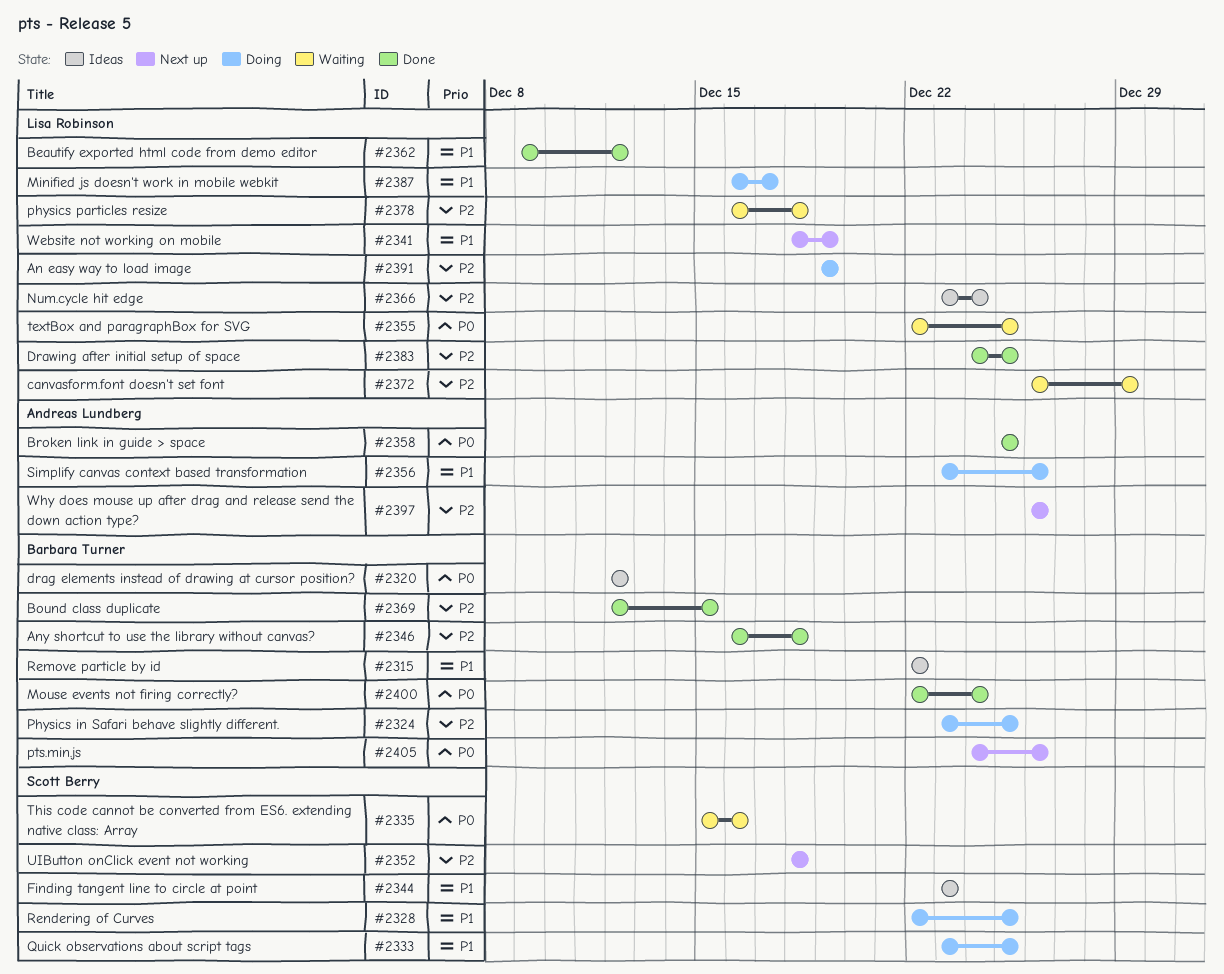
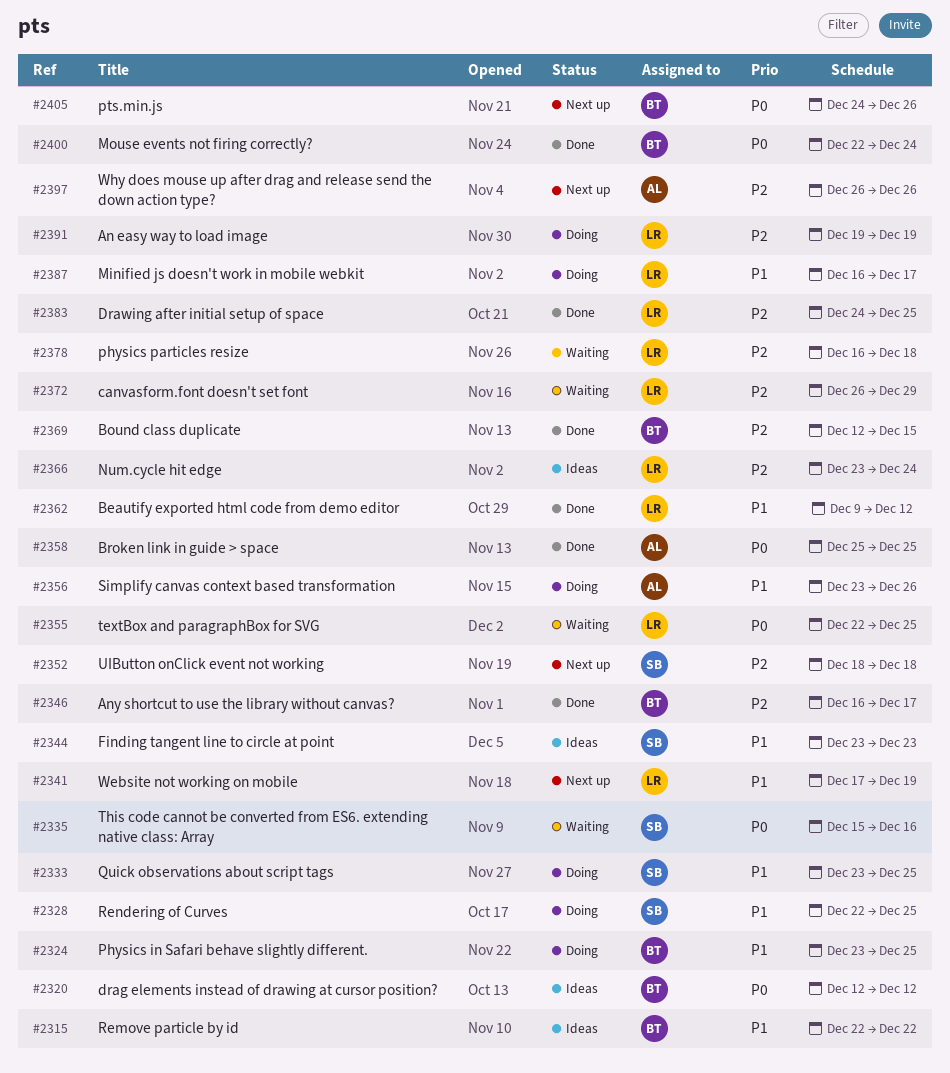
#2324, priority: P2 -> P1
#2341, start: Dec 18 -> Dec 17
#2346, due: Dec 18 -> Dec 17

